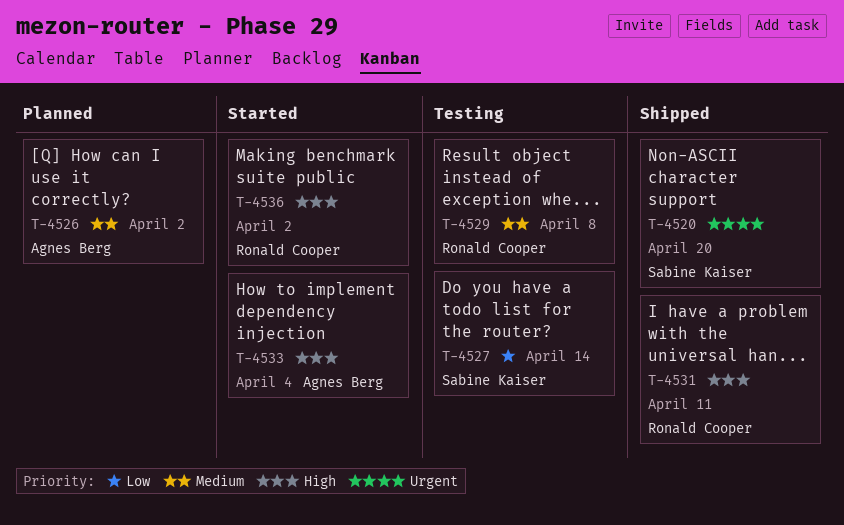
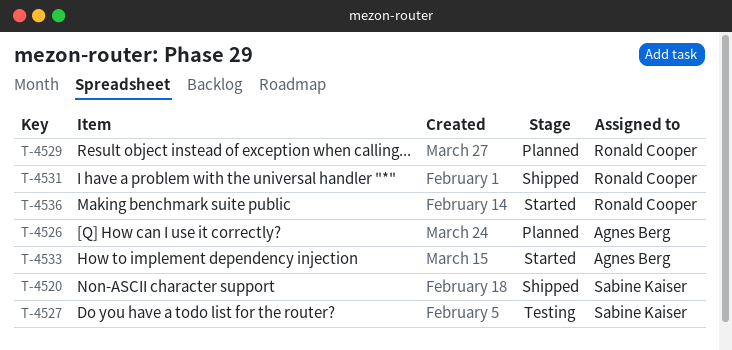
T-4529, status: Testing -> Planned

